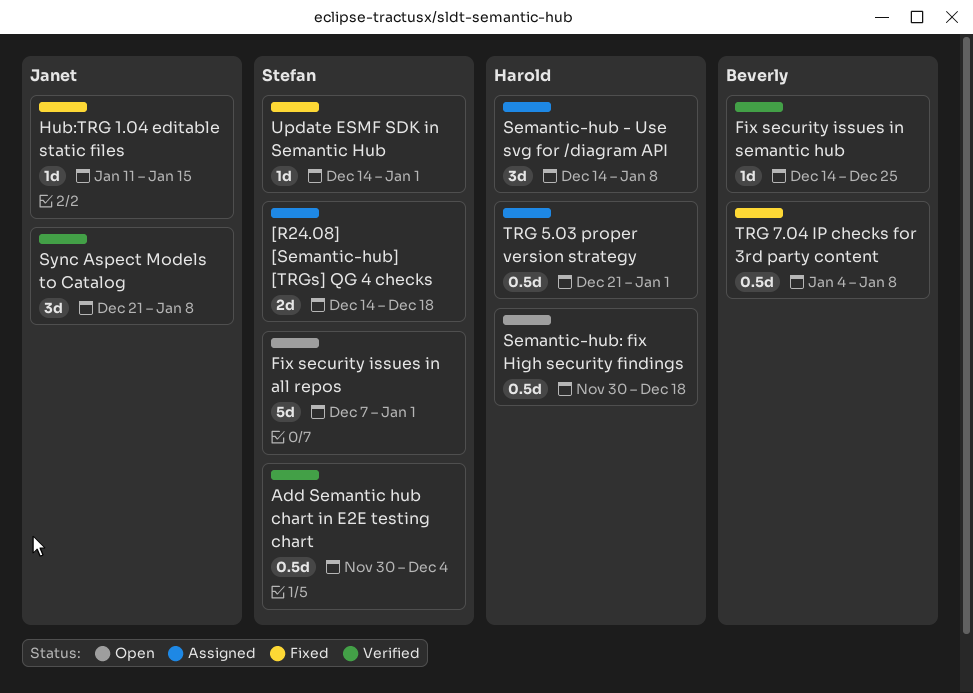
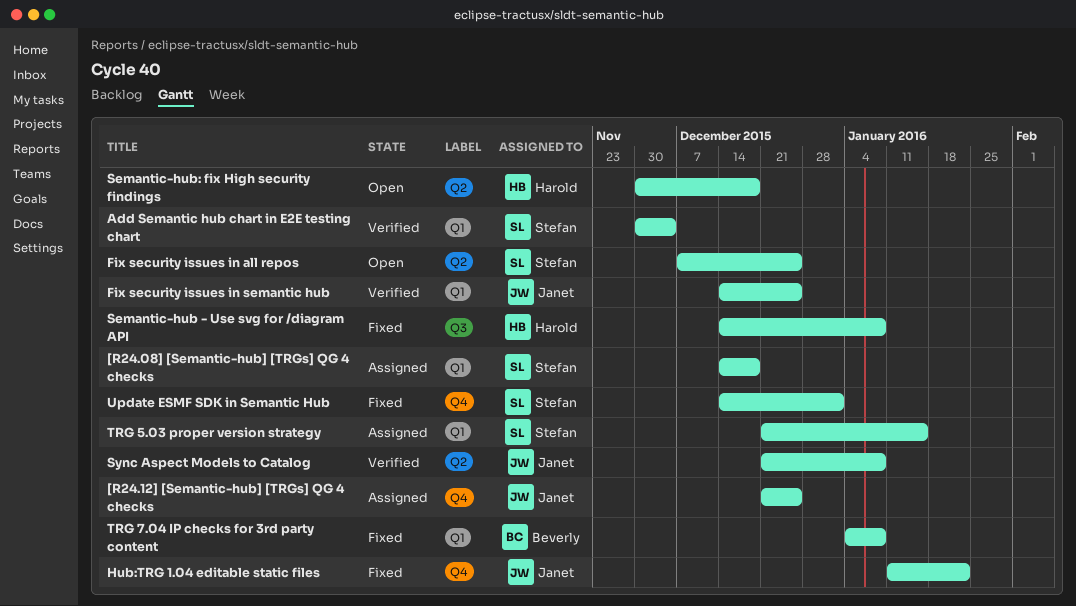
[R24.12] [Semantic-hub] [TRGs] QG 4 checks: none -> present
Fix security issues in all repos, due: Jan 1 -> Dec 25
Fix security issues in semantic hub, owner: Beverly -> Janet
Hub:TRG 1.04 editable static files, due: Jan 15 -> Jan 22
Semantic-hub - Use svg for /diagram API, status: Assigned -> Fixed
TRG 5.03 proper version strategy, owner: Harold -> Stefan
TRG 5.03 proper version strategy, due: Jan 1 -> Jan 15

